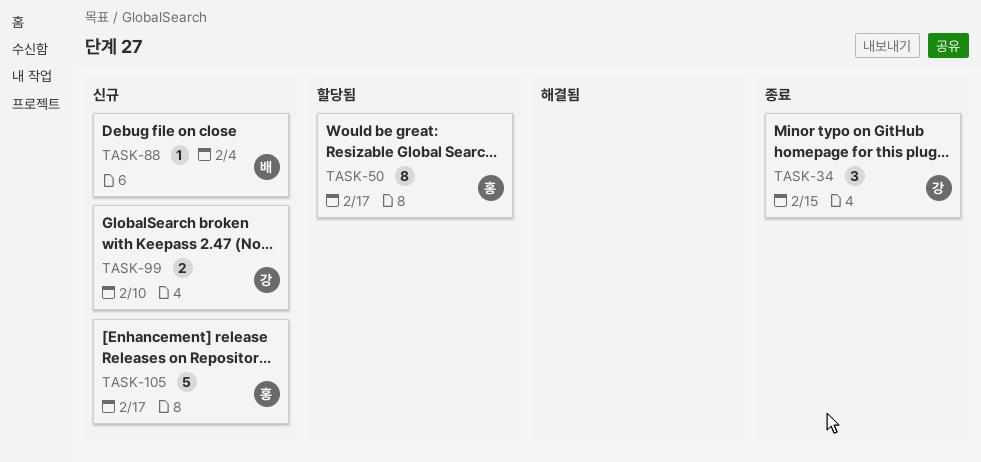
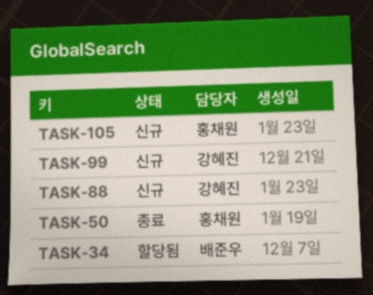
TASK-34, status: 종료 -> 할당됨
TASK-34, owner: 강혜진 -> 배준우
TASK-50, status: 할당됨 -> 종료
TASK-88, owner: 배준우 -> 강혜진

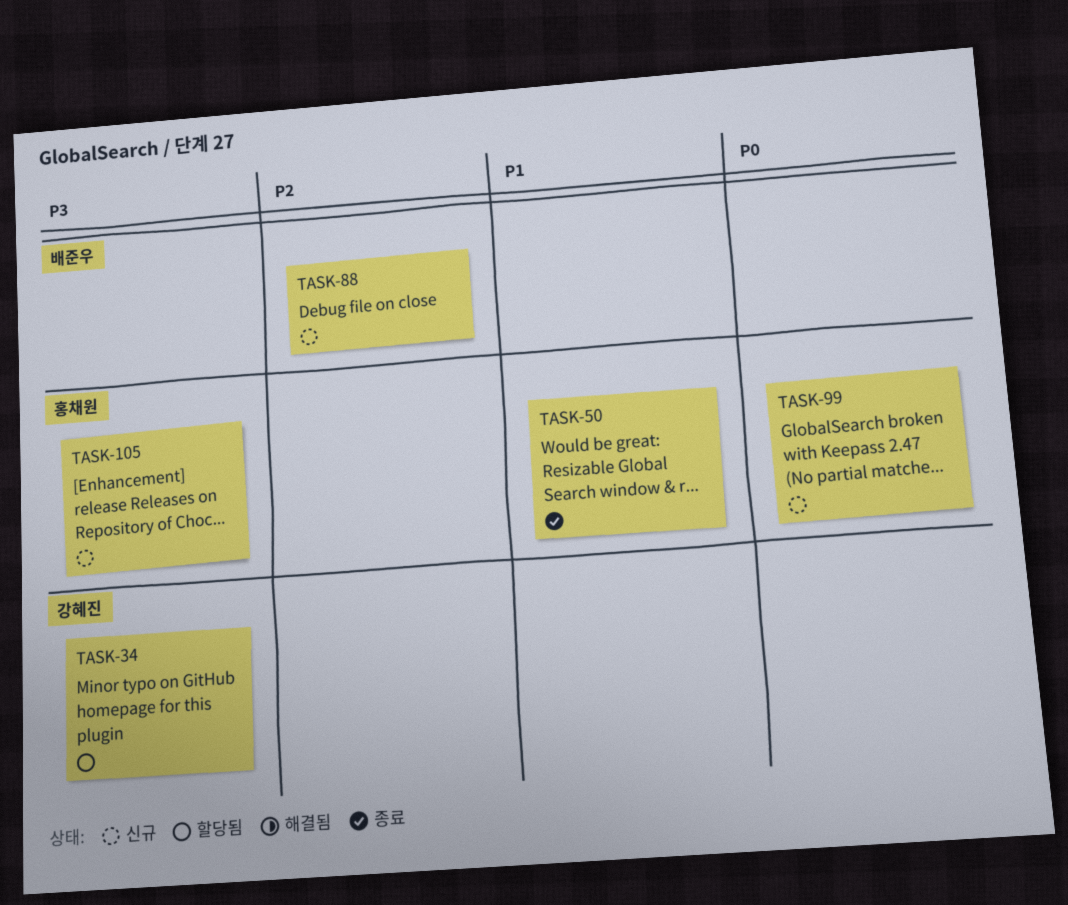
TASK-34, owner: 배준우 -> 강혜진
TASK-88, owner: 강혜진 -> 배준우
TASK-99, owner: 강혜진 -> 홍채원

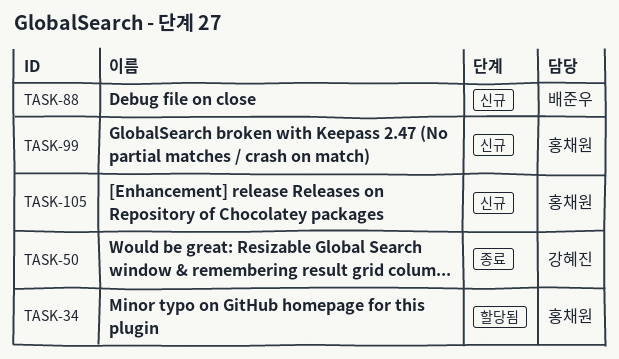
TASK-34, owner: 강혜진 -> 홍채원
TASK-50, owner: 홍채원 -> 강혜진

